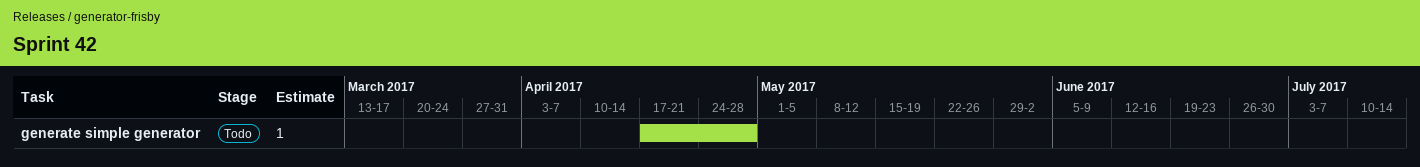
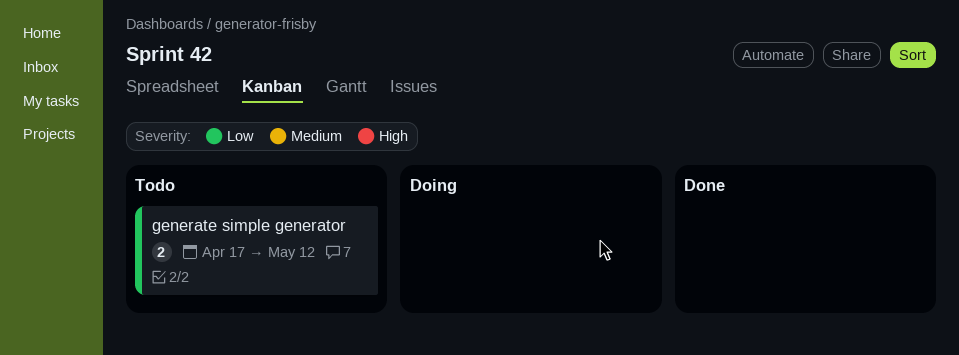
generate simple generator, estimate: 1 -> 2
generate simple generator, due: Apr 28 -> May 12

